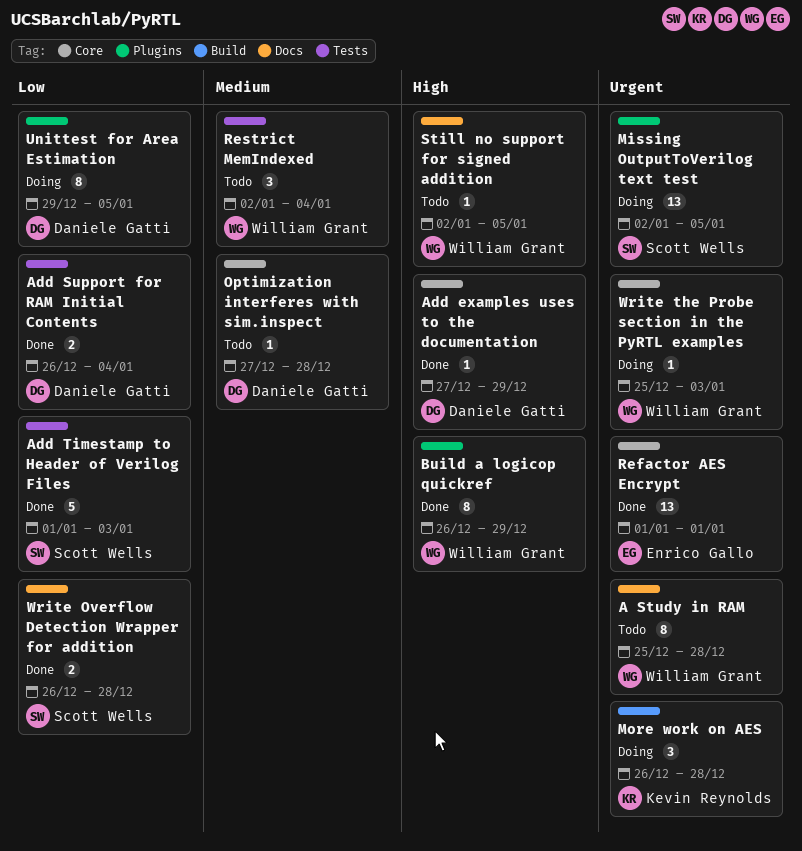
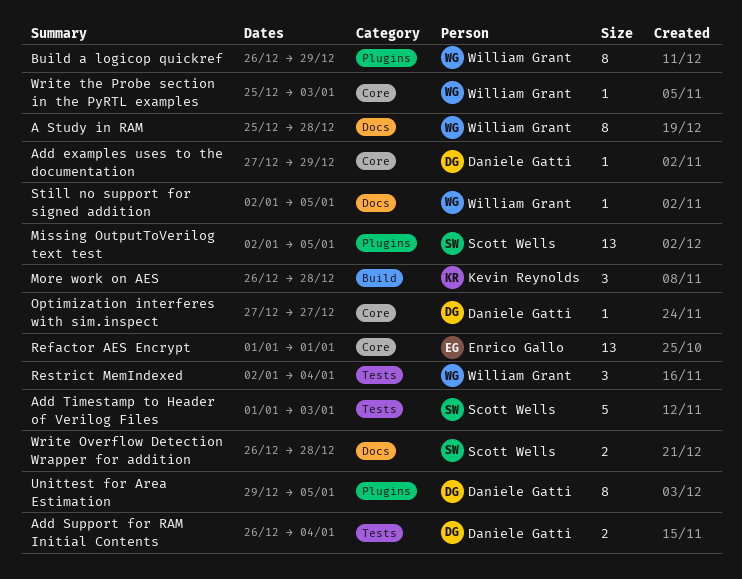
Optimization interferes with sim.inspect, due: Dec 28 -> Dec 27

